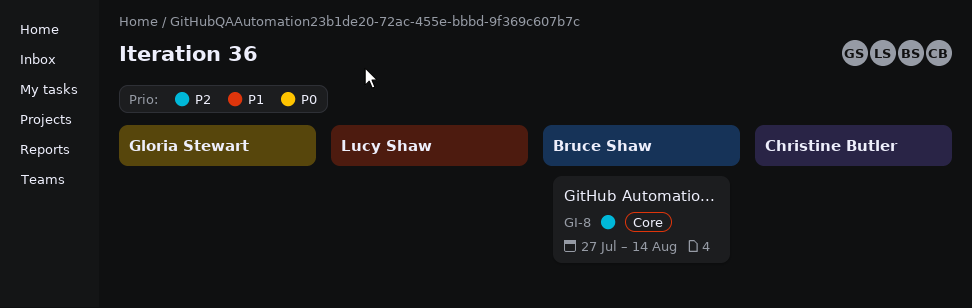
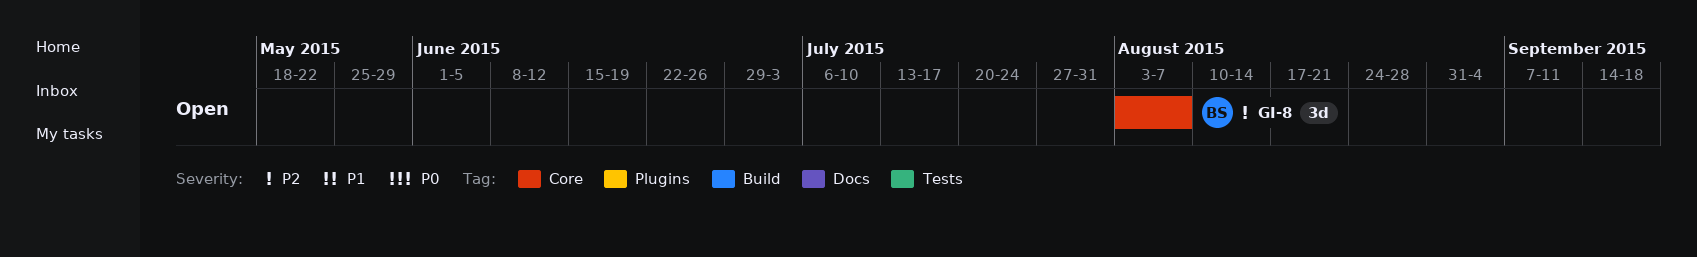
GI-8, start: Jul 27 -> Aug 3
GI-8, due: Aug 14 -> Aug 7

